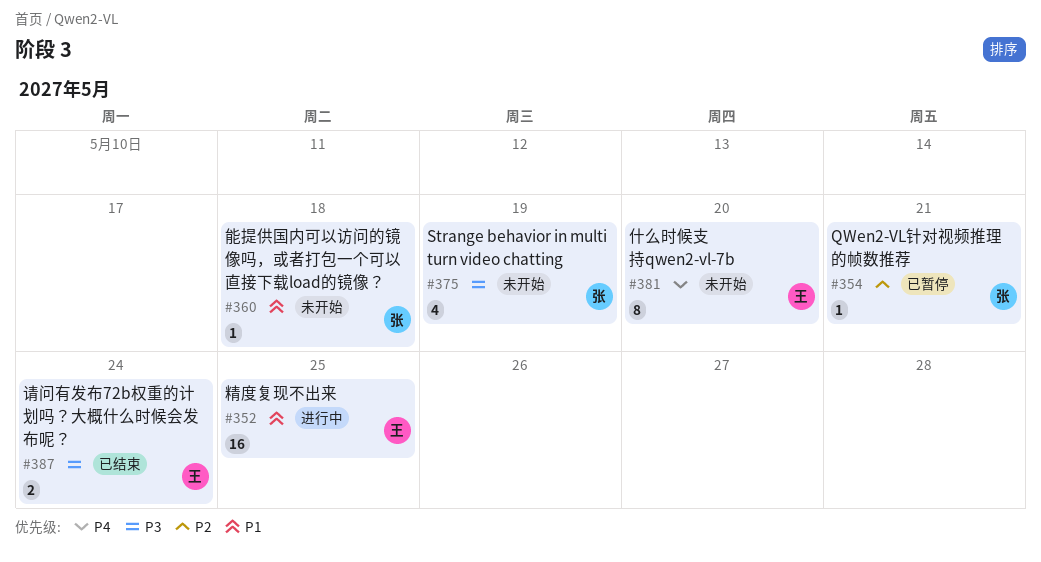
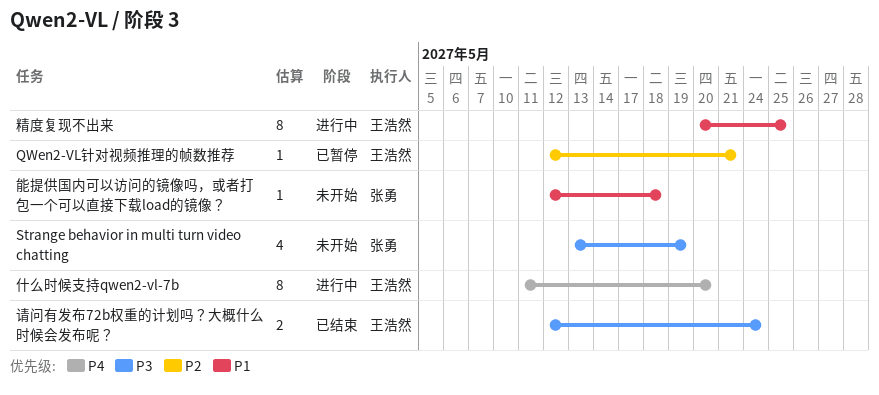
QWen2-VL针对视频推理的帧数推荐, owner: 张勇 -> 王浩然
什么时候支持qwen2-vl-7b, status: 未开始 -> 进行中
精度复现不出来, estimate: 16 -> 8

